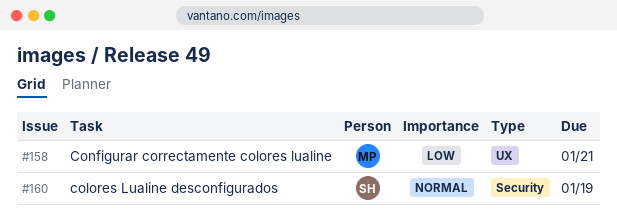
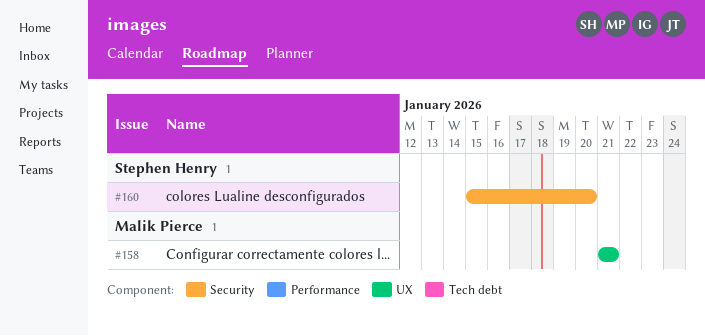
#160, due: Jan 19 -> Jan 20

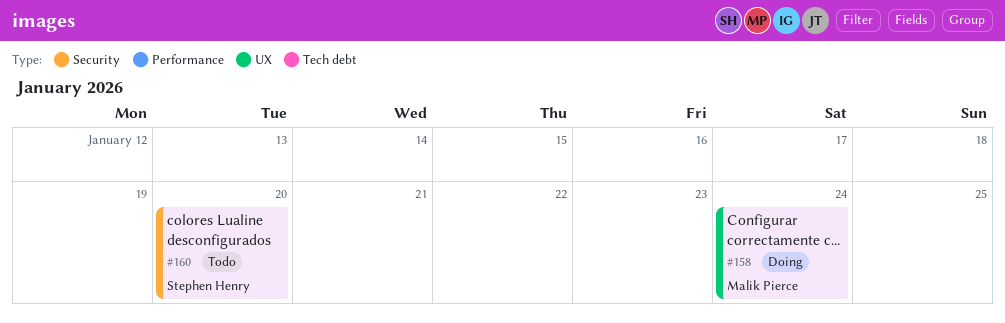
#158, due: Jan 21 -> Jan 24

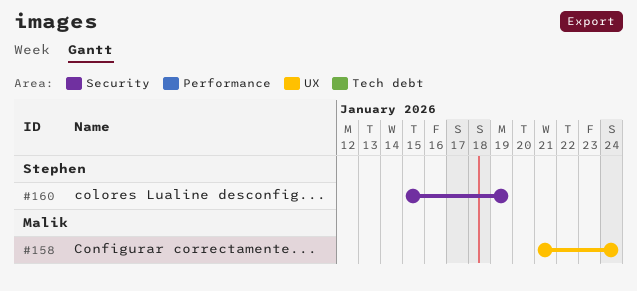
#160, due: Jan 20 -> Jan 19

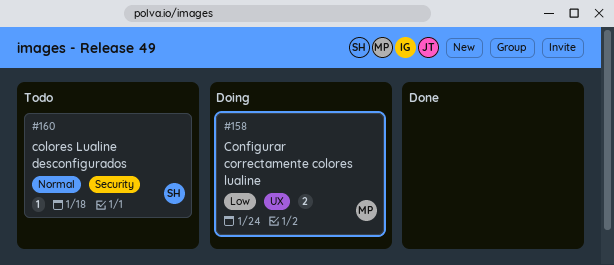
#160, due: Jan 19 -> Jan 18

